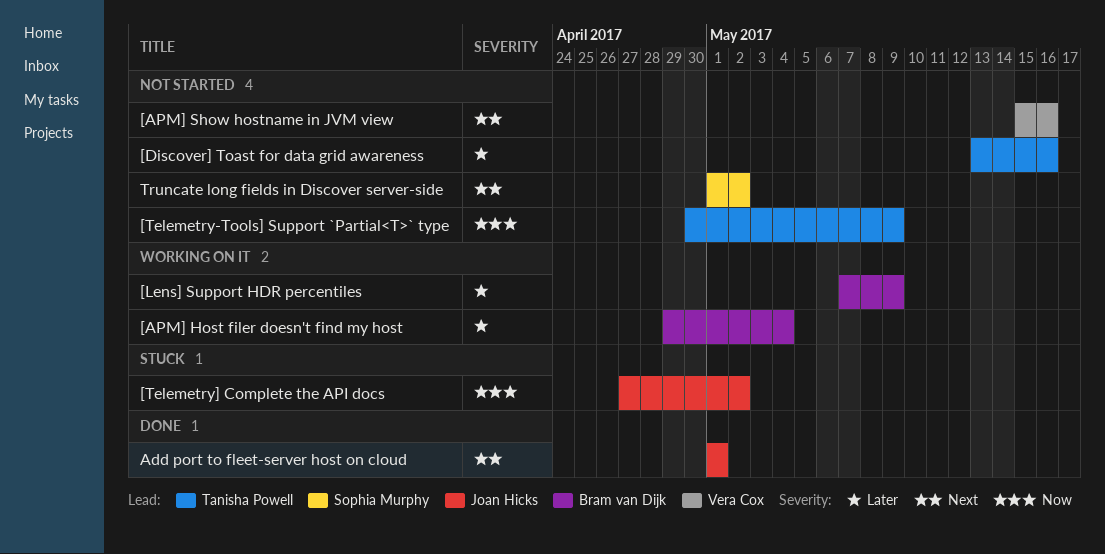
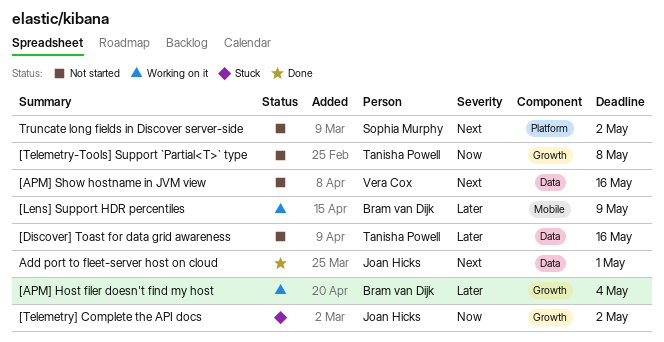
[Telemetry-Tools] Support `Partial<T>` type, due: May 9 -> May 8

